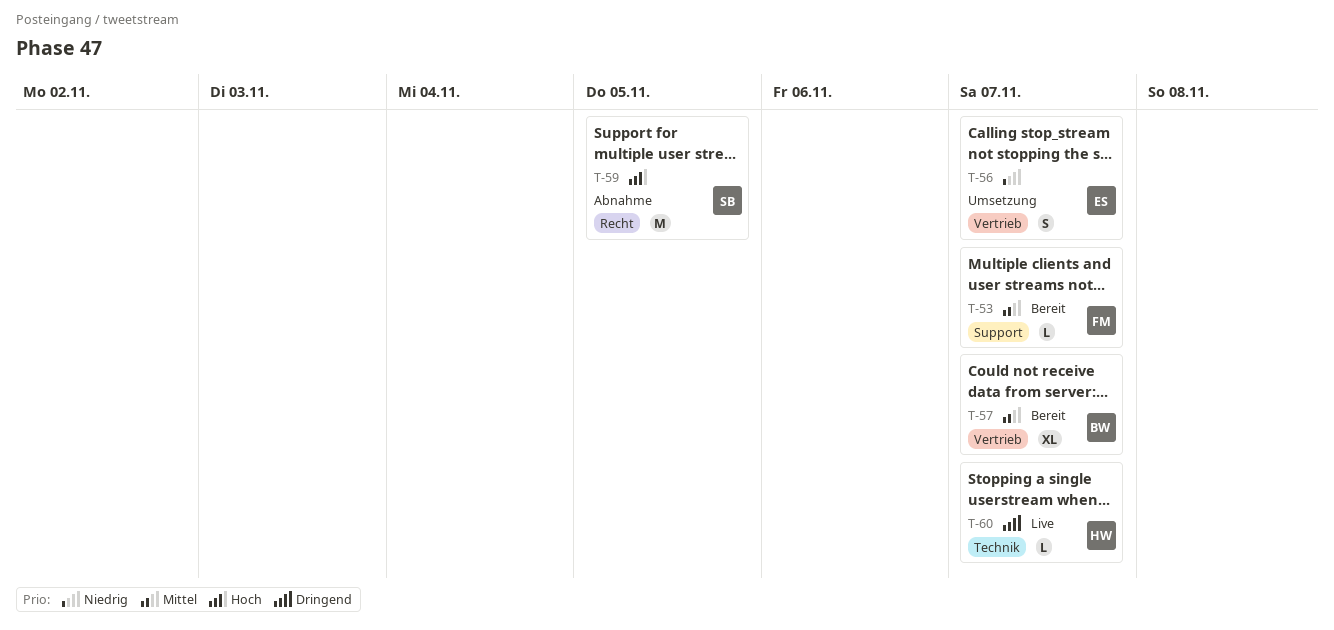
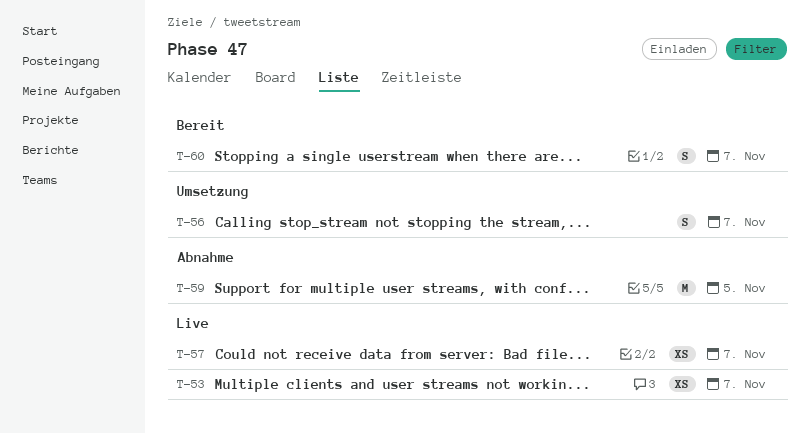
T-53, status: Bereit -> Live
T-53, estimate: L -> XS
T-57, status: Bereit -> Live
T-57, estimate: XL -> XS
T-60, status: Live -> Bereit
T-60, estimate: L -> S

